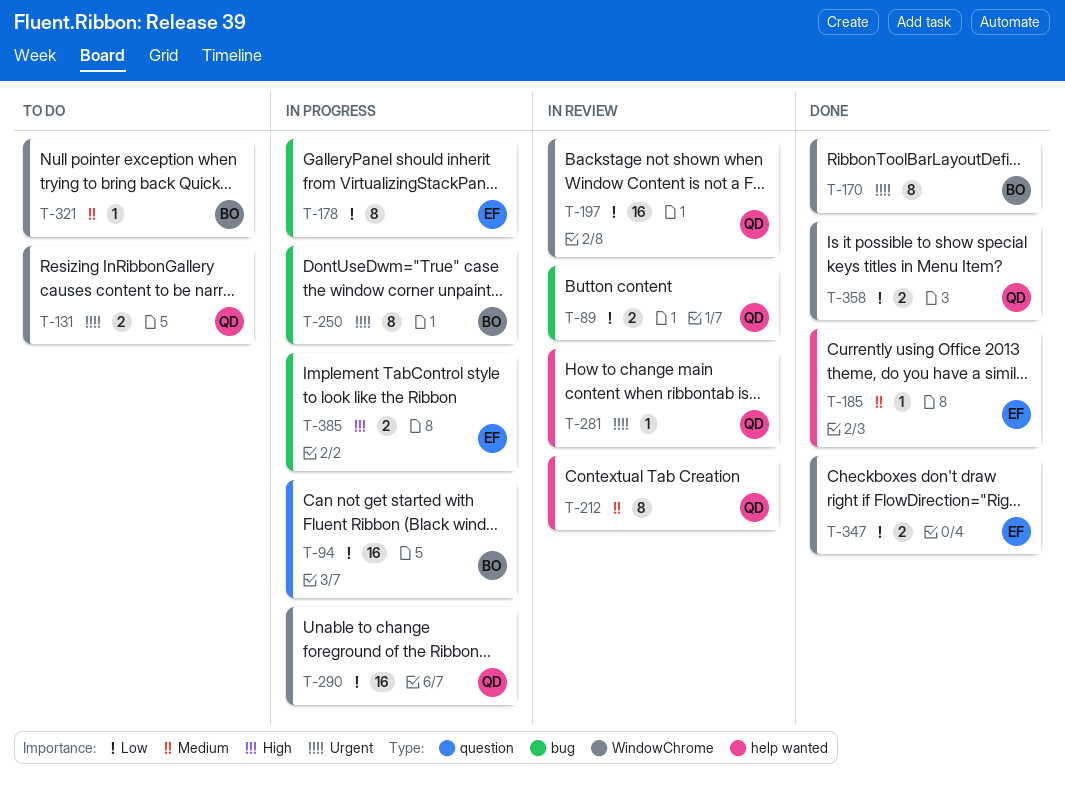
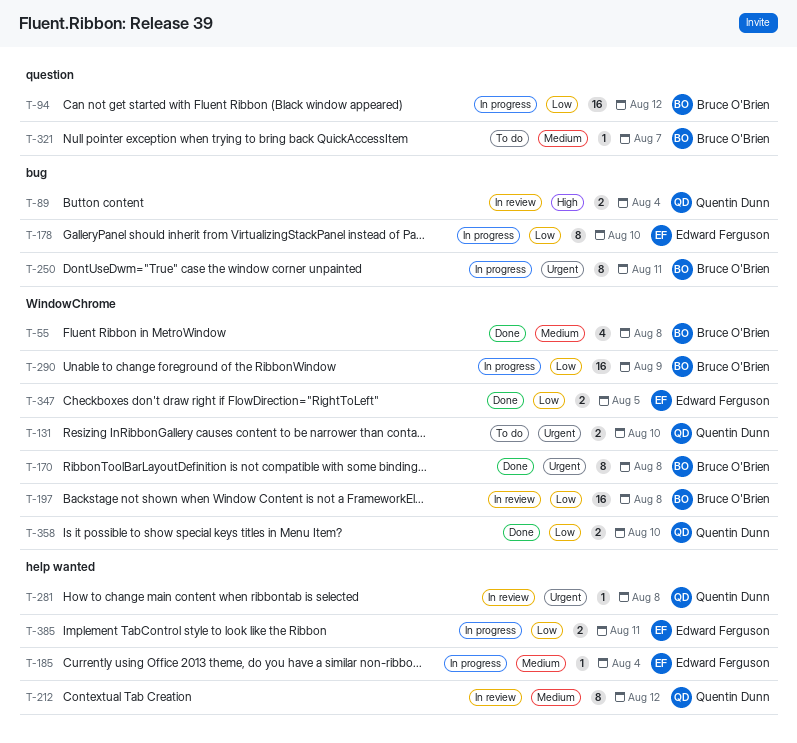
T-55: none -> present
T-89, priority: Low -> High
T-185, status: Done -> In progress
T-197, owner: Quentin Dunn -> Bruce O'Brien
T-290, owner: Quentin Dunn -> Bruce O'Brien
T-321, label: WindowChrome -> question
T-385, priority: High -> Low
T-385, label: bug -> help wanted

